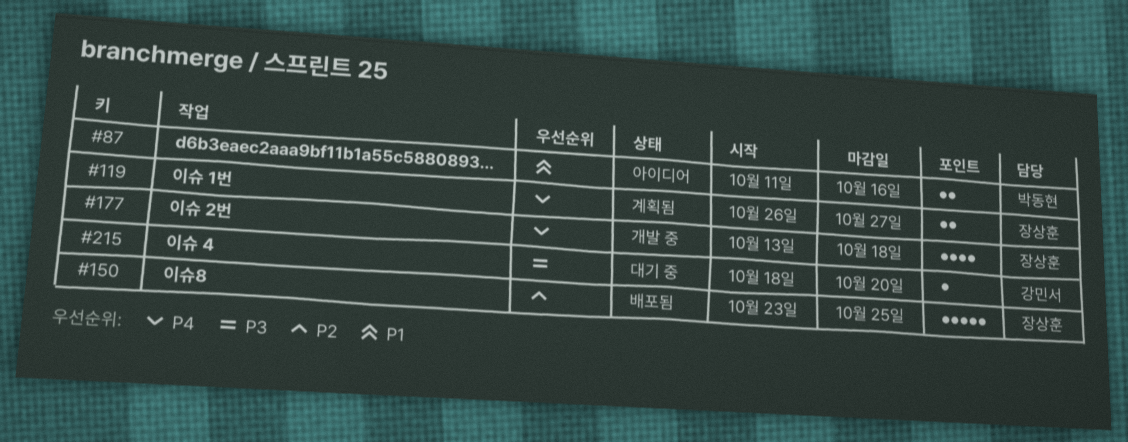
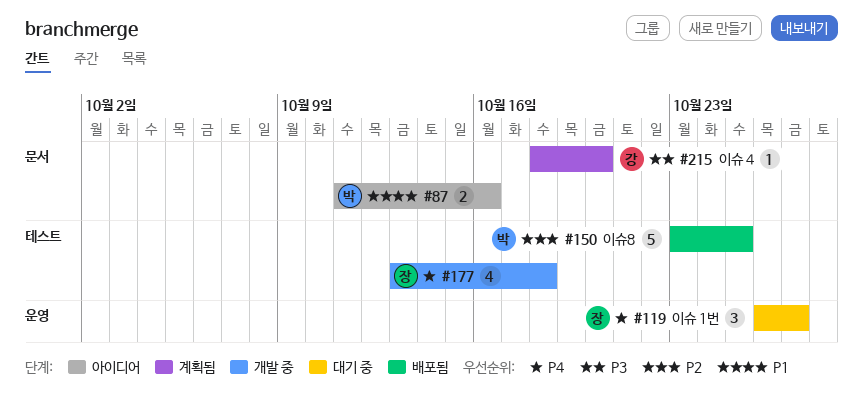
#119, status: 계획됨 -> 대기 중
#119, estimate: 2 -> 3
#150, owner: 장상훈 -> 박동현
#215, status: 대기 중 -> 계획됨

